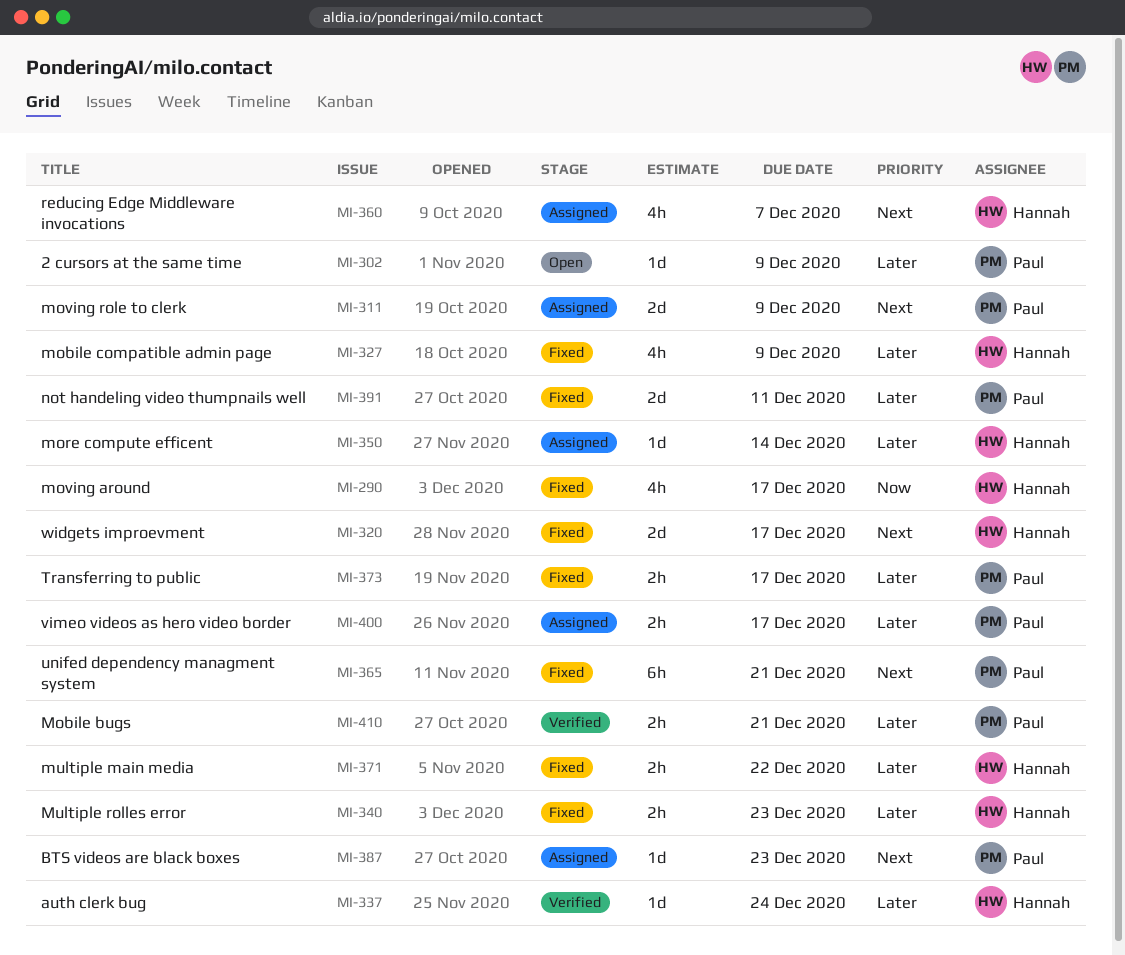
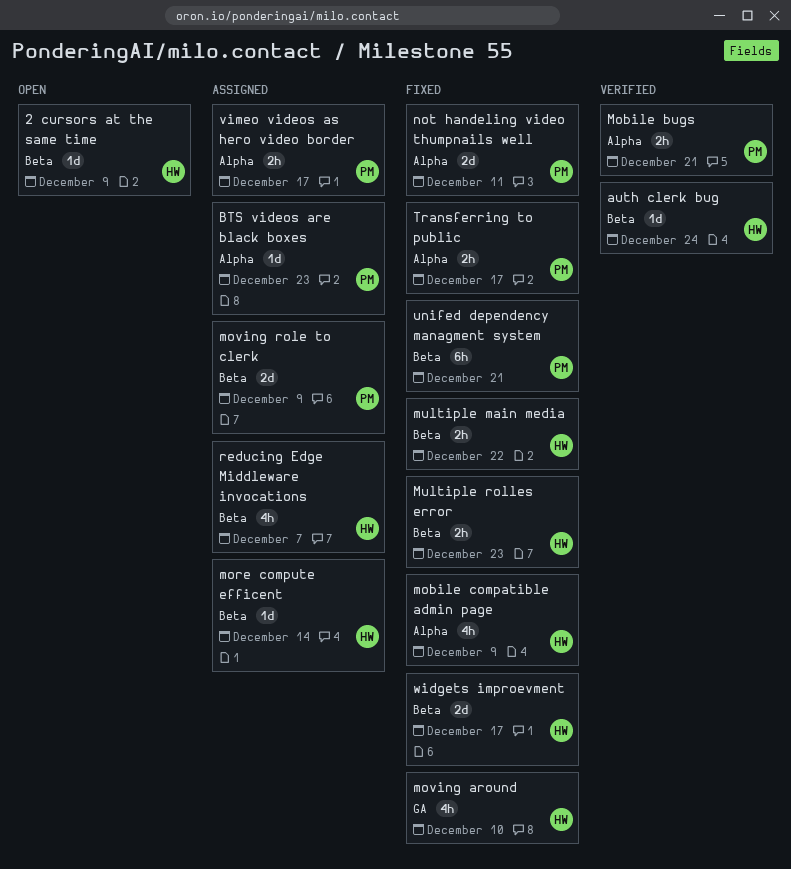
2 cursors at the same time, owner: Paul -> Hannah
moving around, due: Dec 17 -> Dec 10

